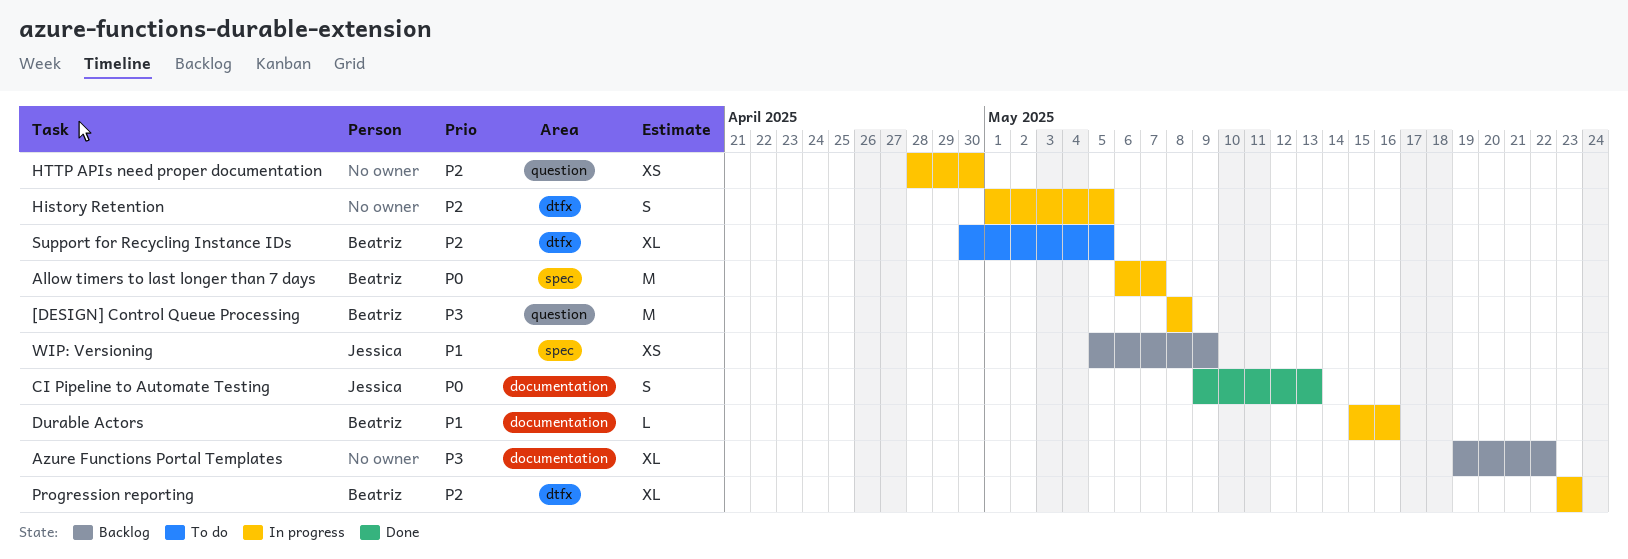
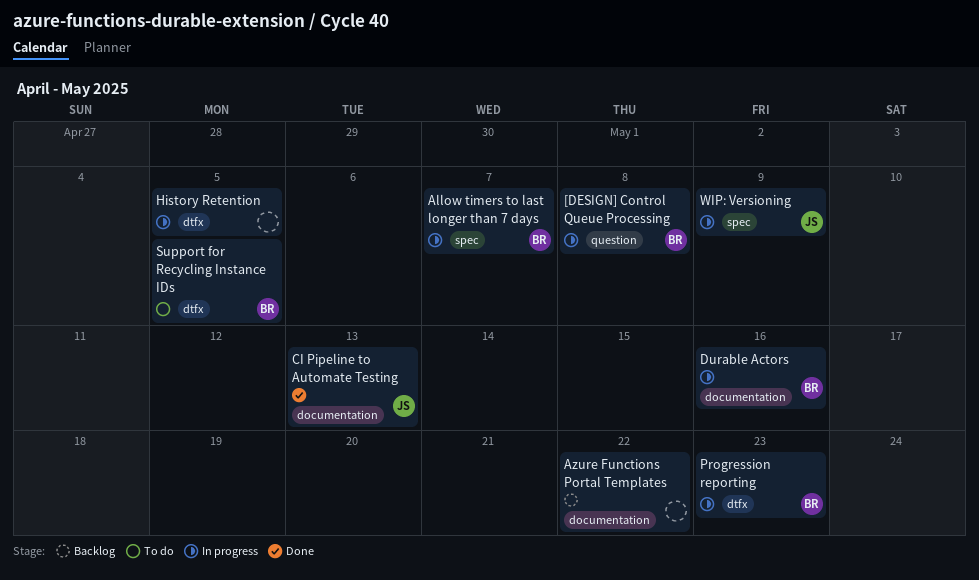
HTTP APIs need proper documentation: present -> none
WIP: Versioning, status: Backlog -> In progress

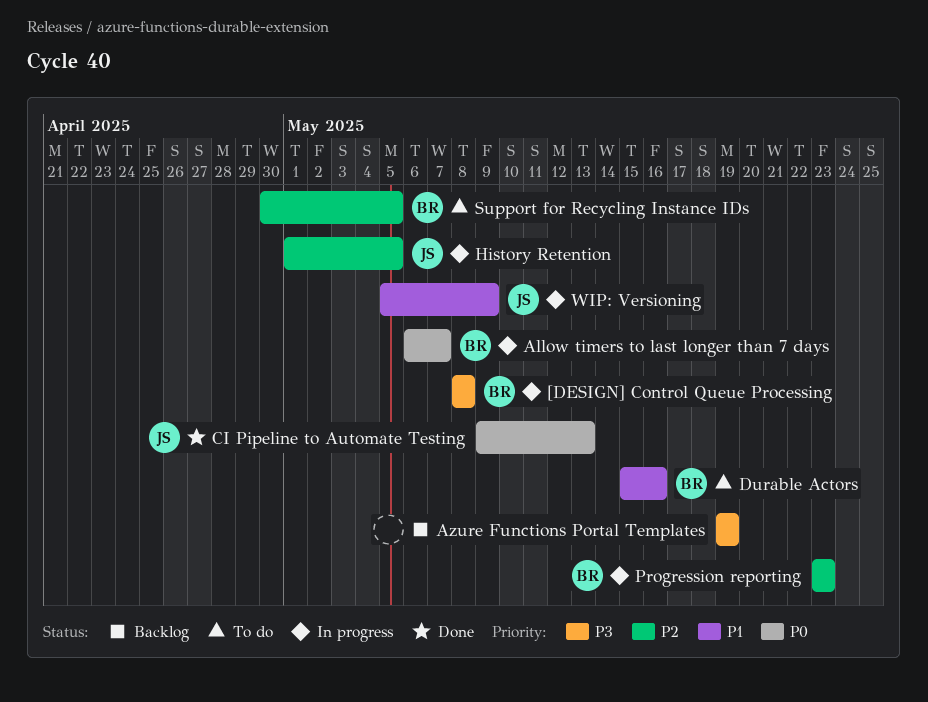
Azure Functions Portal Templates, due: May 22 -> May 19
Durable Actors, status: In progress -> To do
History Retention, owner: none -> JS

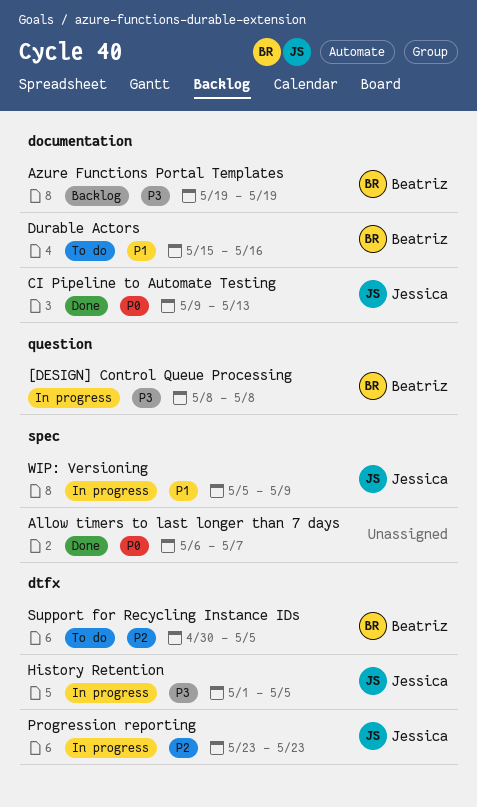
Allow timers to last longer than 7 days, status: In progress -> Done
Allow timers to last longer than 7 days, owner: Beatriz -> none
Azure Functions Portal Templates, owner: none -> Beatriz
History Retention, priority: P2 -> P3
Progression reporting, owner: Beatriz -> Jessica

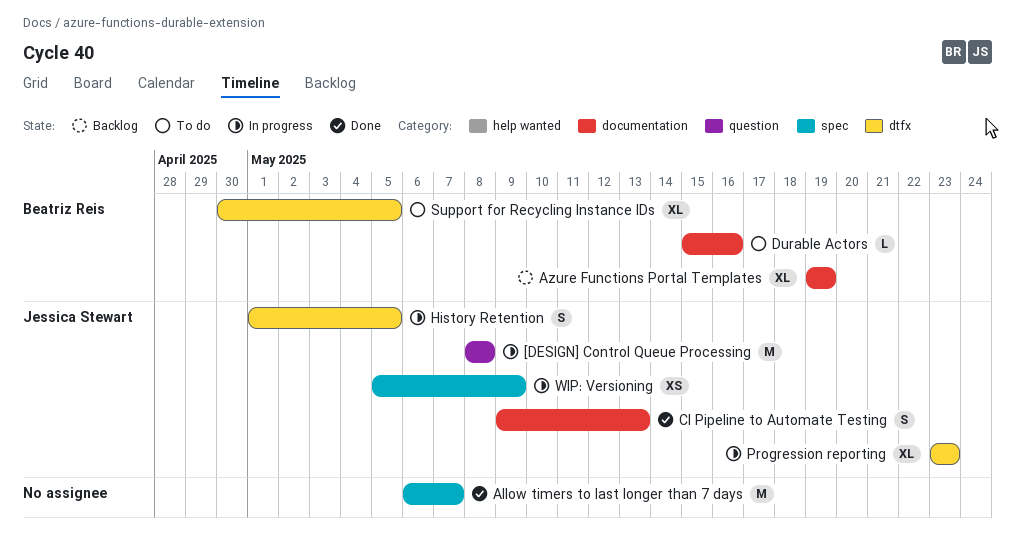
[DESIGN] Control Queue Processing, owner: Beatriz Reis -> Jessica Stewart

